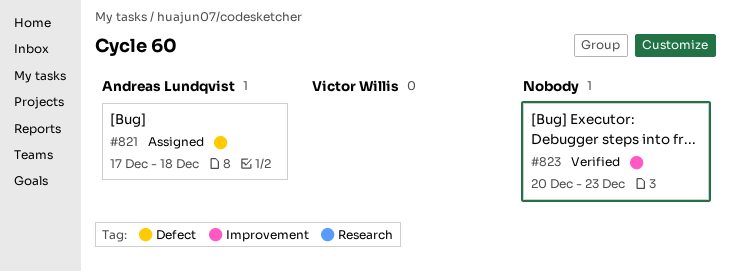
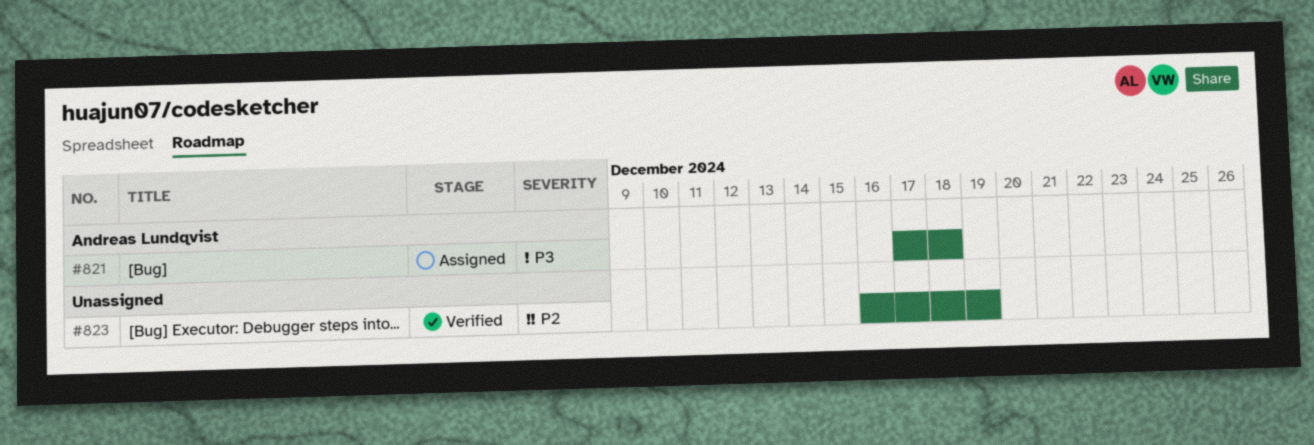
#823, start: Dec 20 -> Dec 16
#823, due: Dec 23 -> Dec 19

